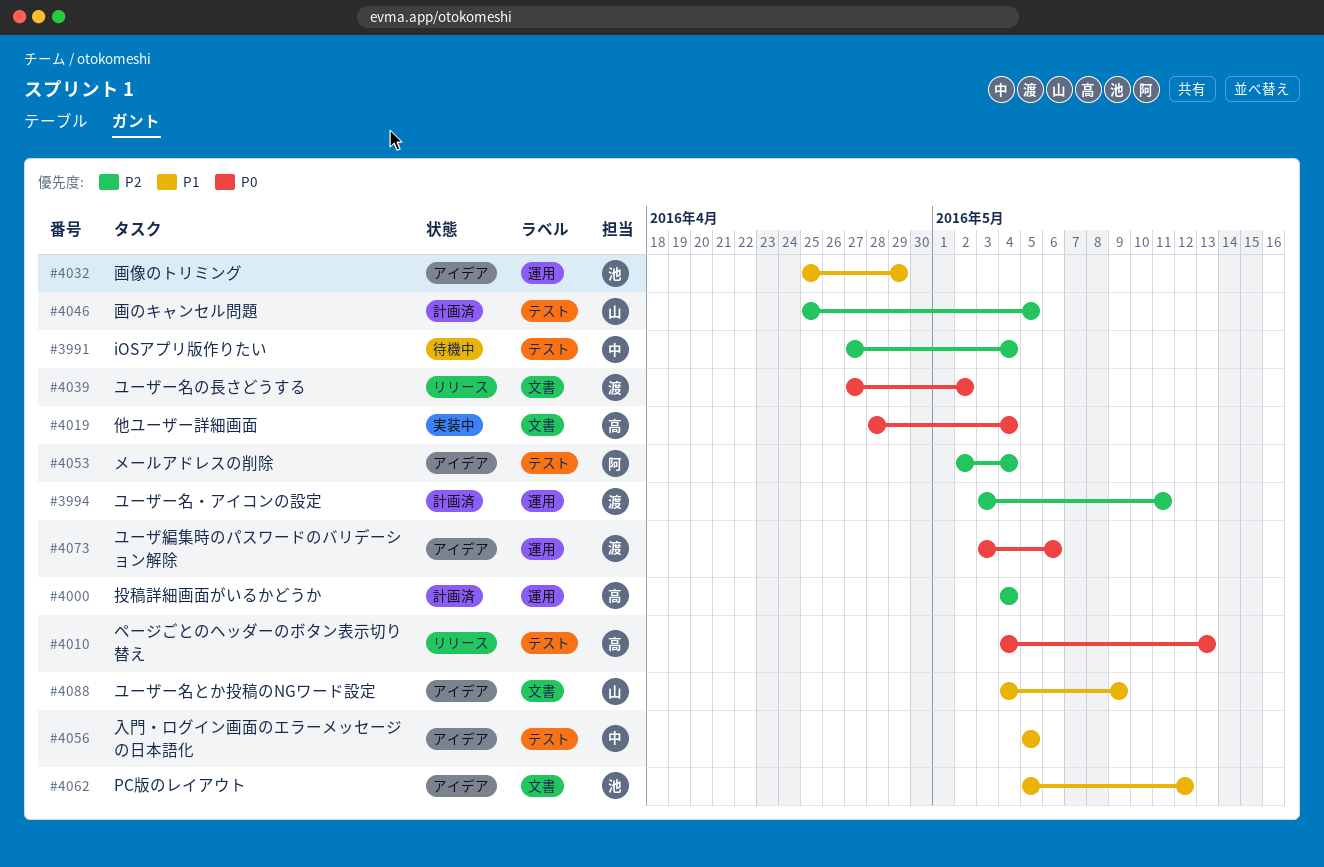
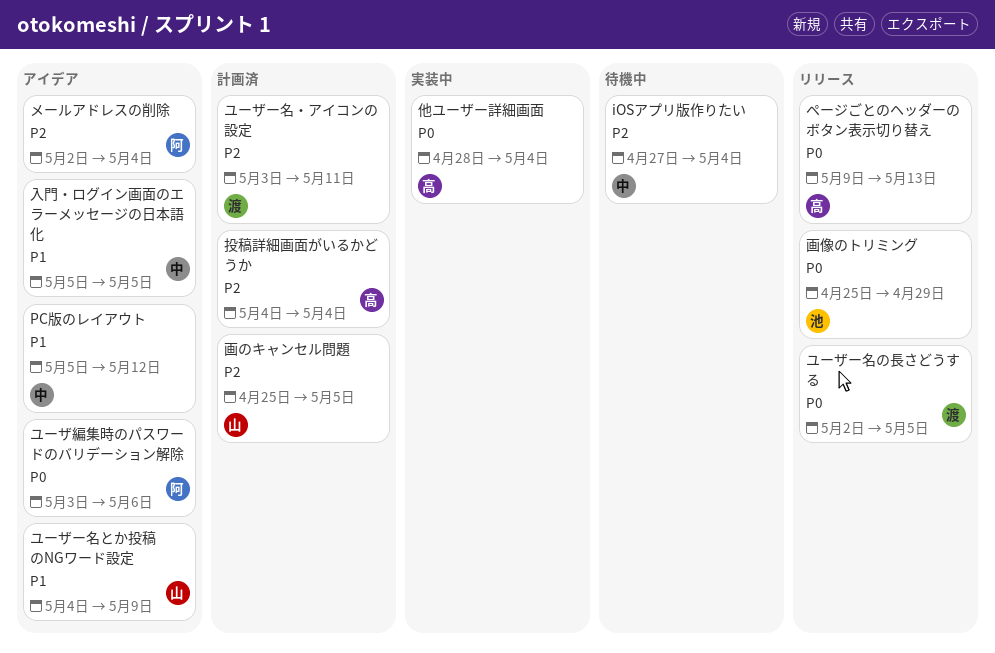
PC版のレイアウト, owner: 池 -> 中
ページごとのヘッダーのボタン表示切り替え, start: May 4 -> May 9
ユーザー名の長さどうする, start: Apr 27 -> May 2
ユーザー名の長さどうする, due: May 2 -> May 5
ユーザ編集時のパスワードのバリデーション解除, owner: 渡 -> 阿
画像のトリミング, status: アイデア -> リリース
画像のトリミング, priority: P1 -> P0

